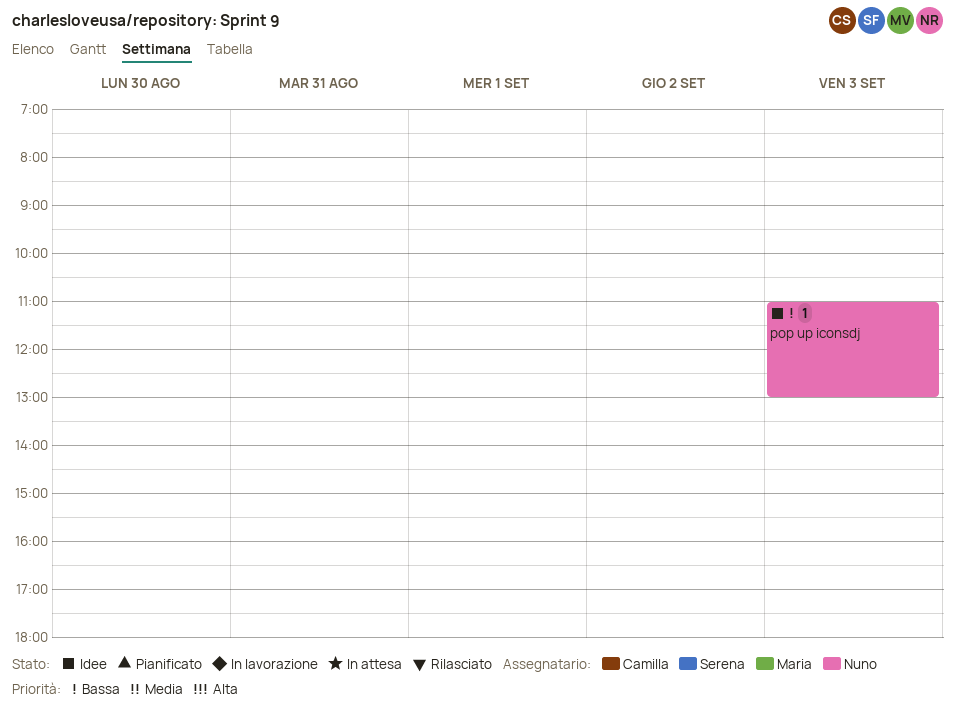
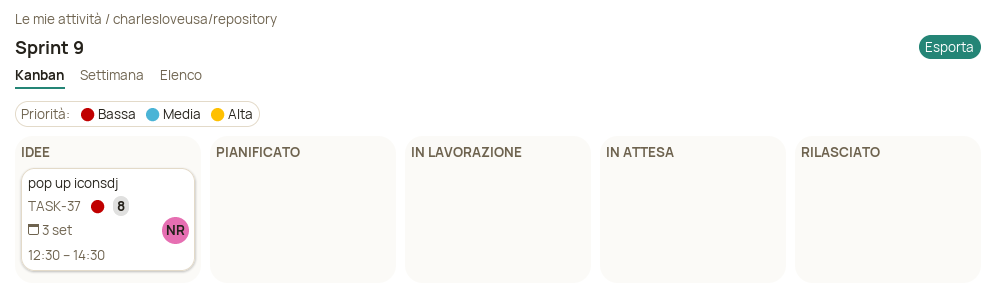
pop up iconsdj, estimate: 1 -> 8
pop up iconsdj, begins: 11:00 -> 12:30
pop up iconsdj, ends: 13:00 -> 14:30

